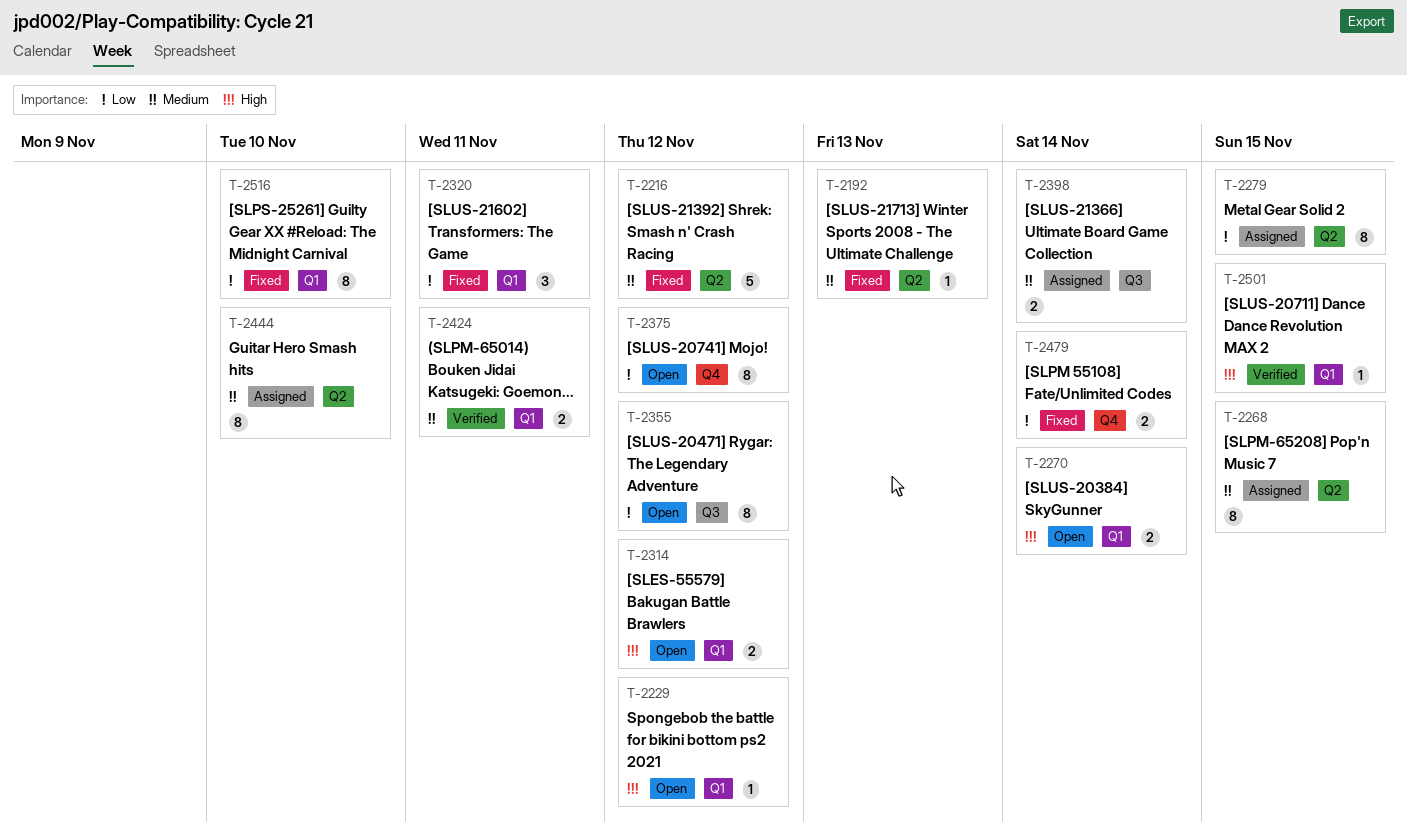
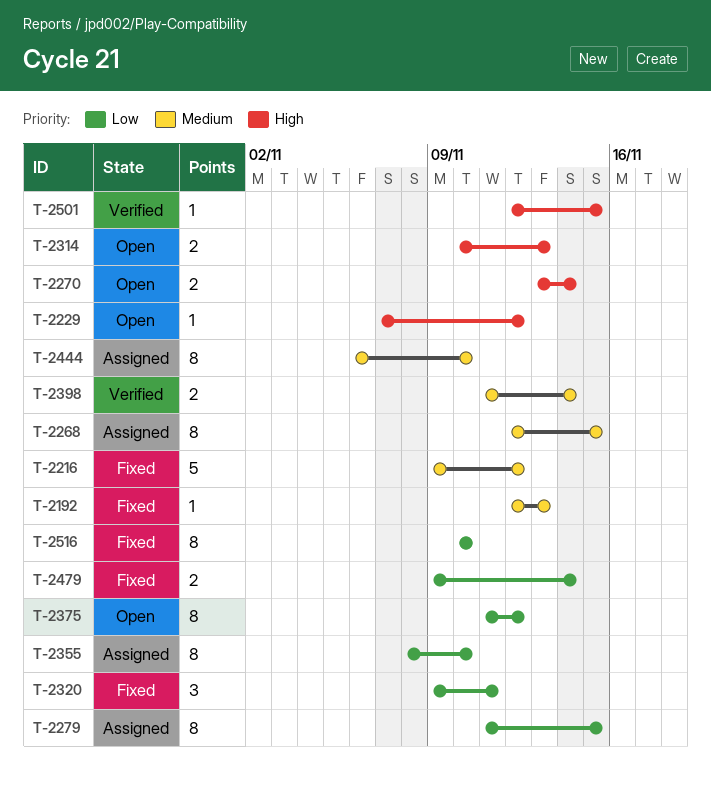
T-2314, due: Nov 12 -> Nov 13
T-2355, status: Open -> Assigned
T-2355, due: Nov 12 -> Nov 10
T-2398, status: Assigned -> Verified
T-2424: present -> none

